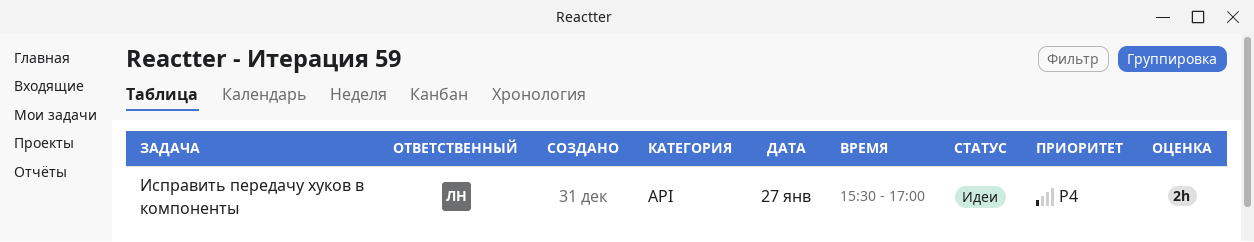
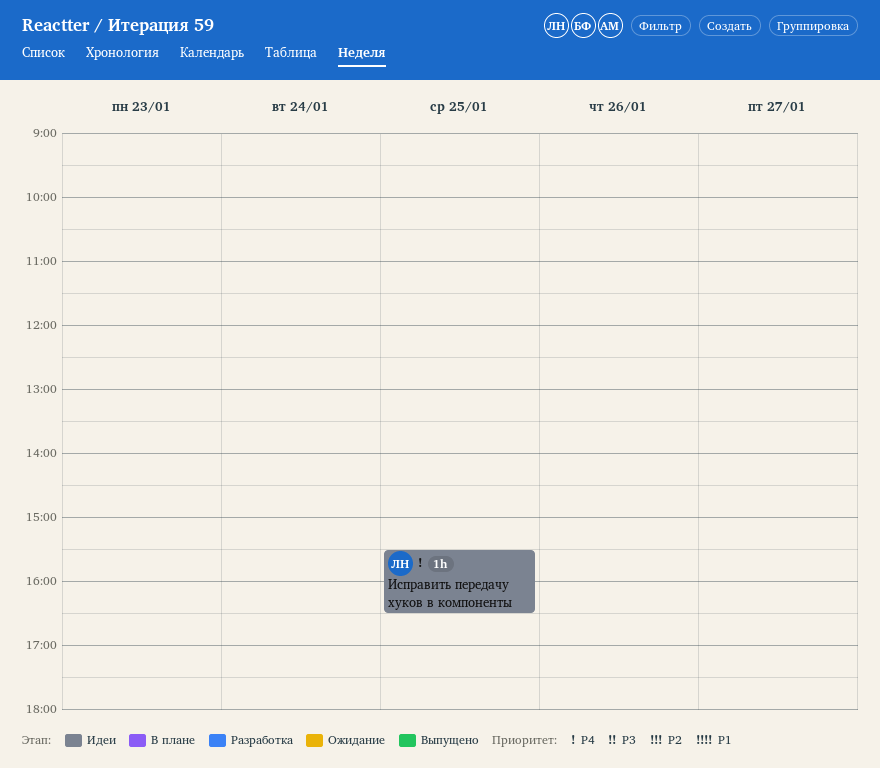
Исправить передачу хуков в компоненты, estimate: 2h -> 1h
Исправить передачу хуков в компоненты, day: Jan 27 -> Jan 25
Исправить передачу хуков в компоненты, ends: 17:00 -> 16:30

